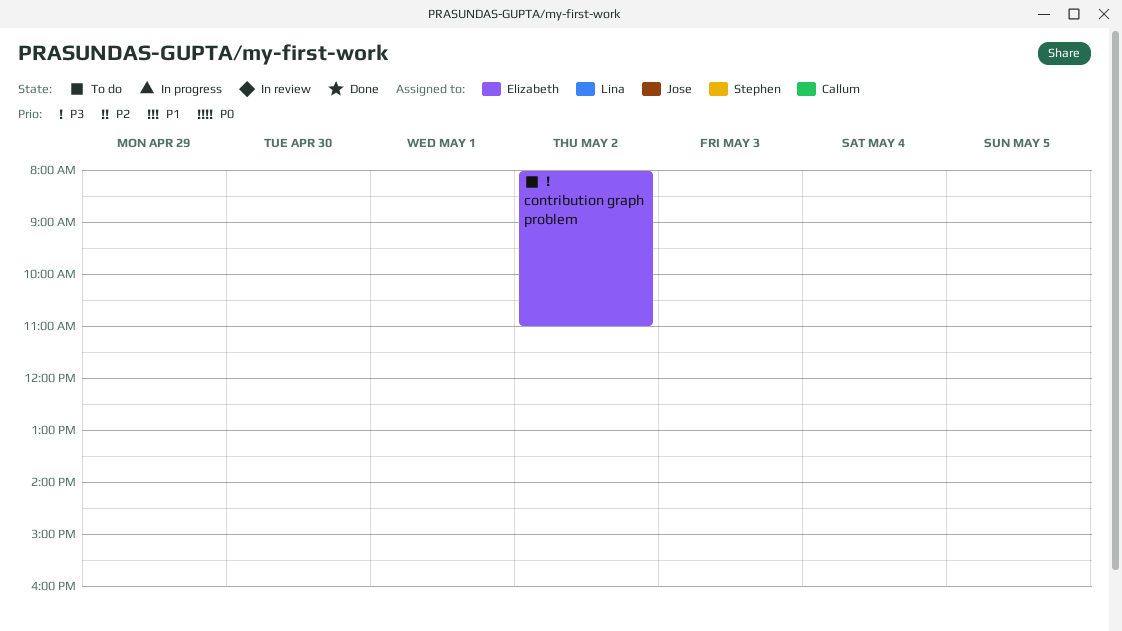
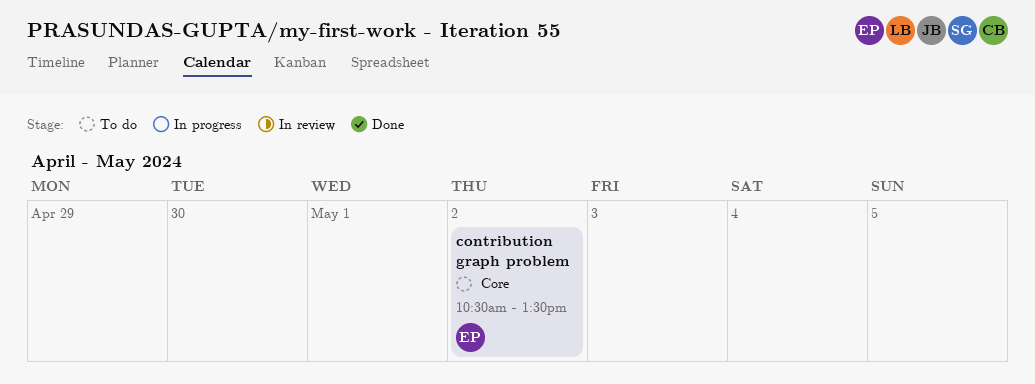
contribution graph problem, begins: 08:00 -> 10:30
contribution graph problem, ends: 11:00 -> 13:30

